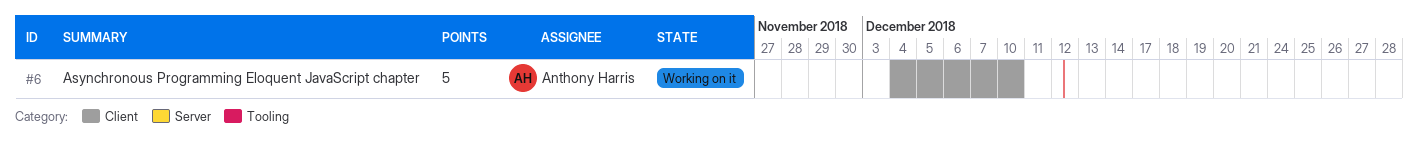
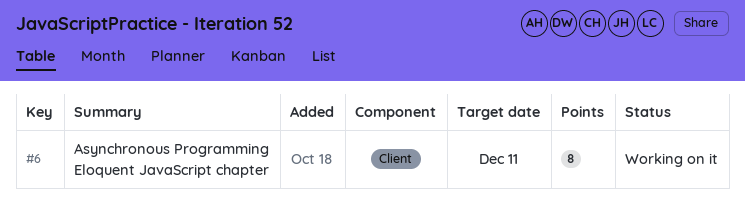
#6, estimate: 5 -> 8
#6, due: Dec 10 -> Dec 11

